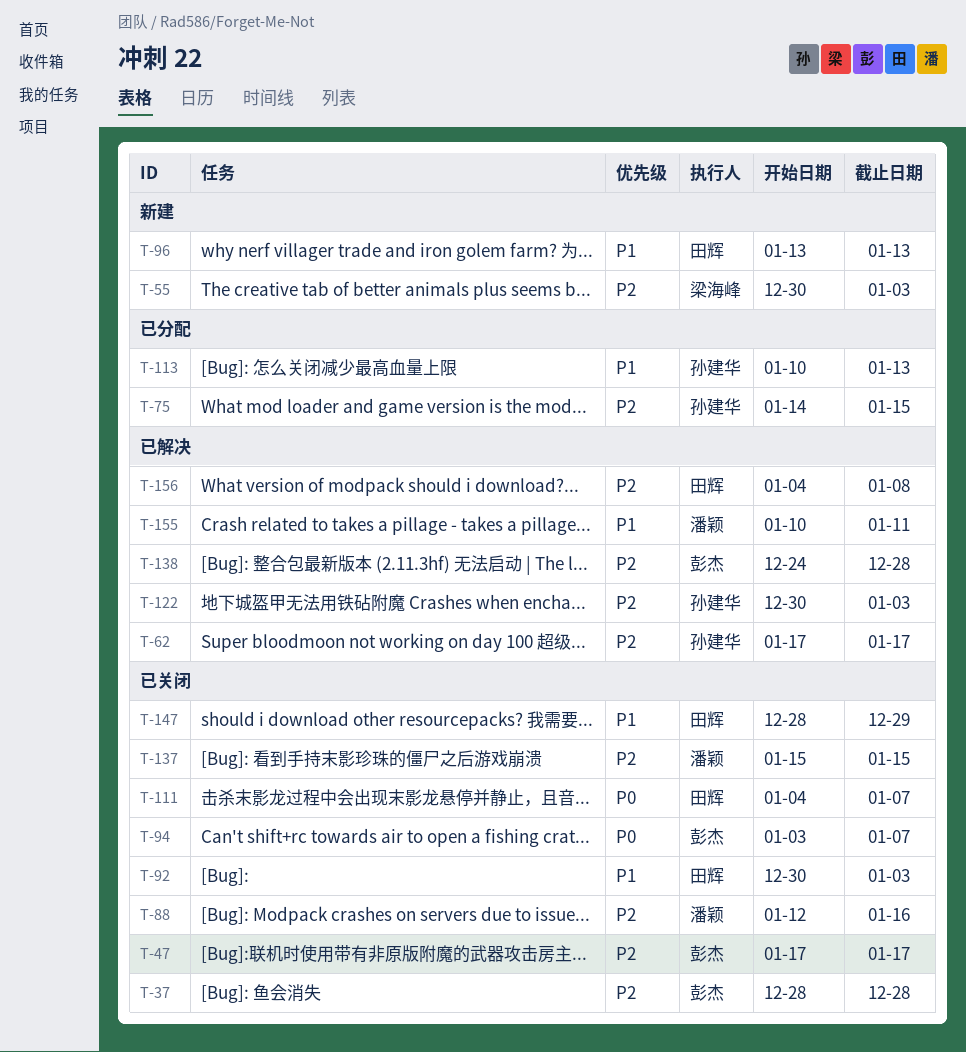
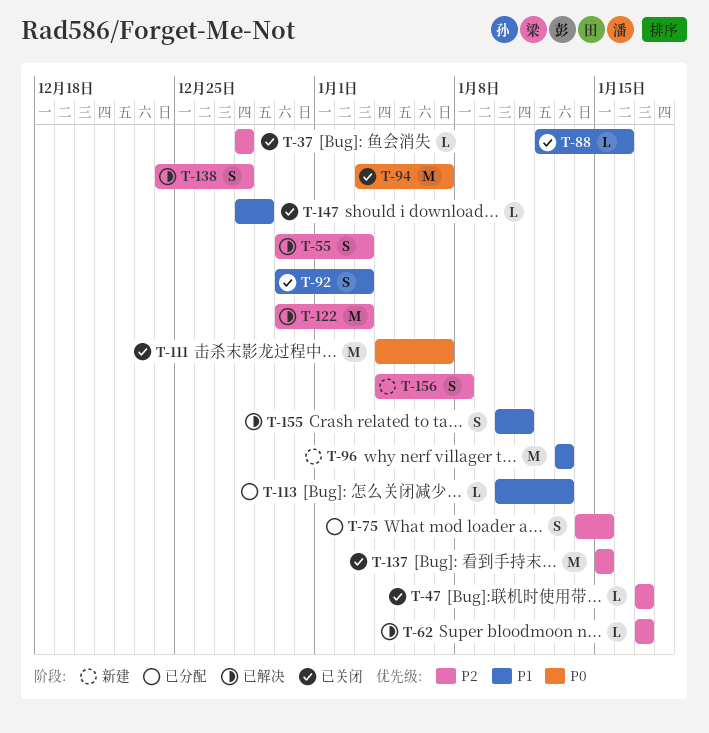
T-55, status: 新建 -> 已解决
T-88, priority: P2 -> P1
T-156, status: 已解决 -> 新建

